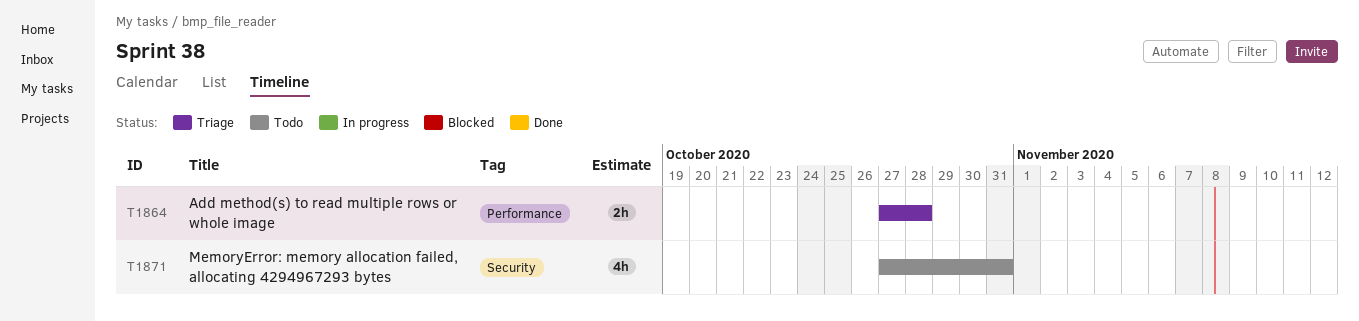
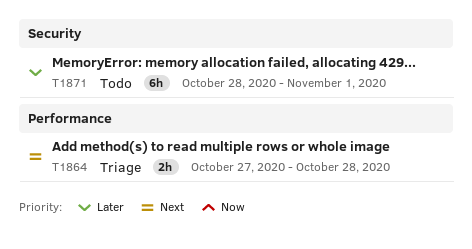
T1871, estimate: 4h -> 6h
T1871, start: Oct 27 -> Oct 28
T1871, due: Oct 31 -> Nov 1

